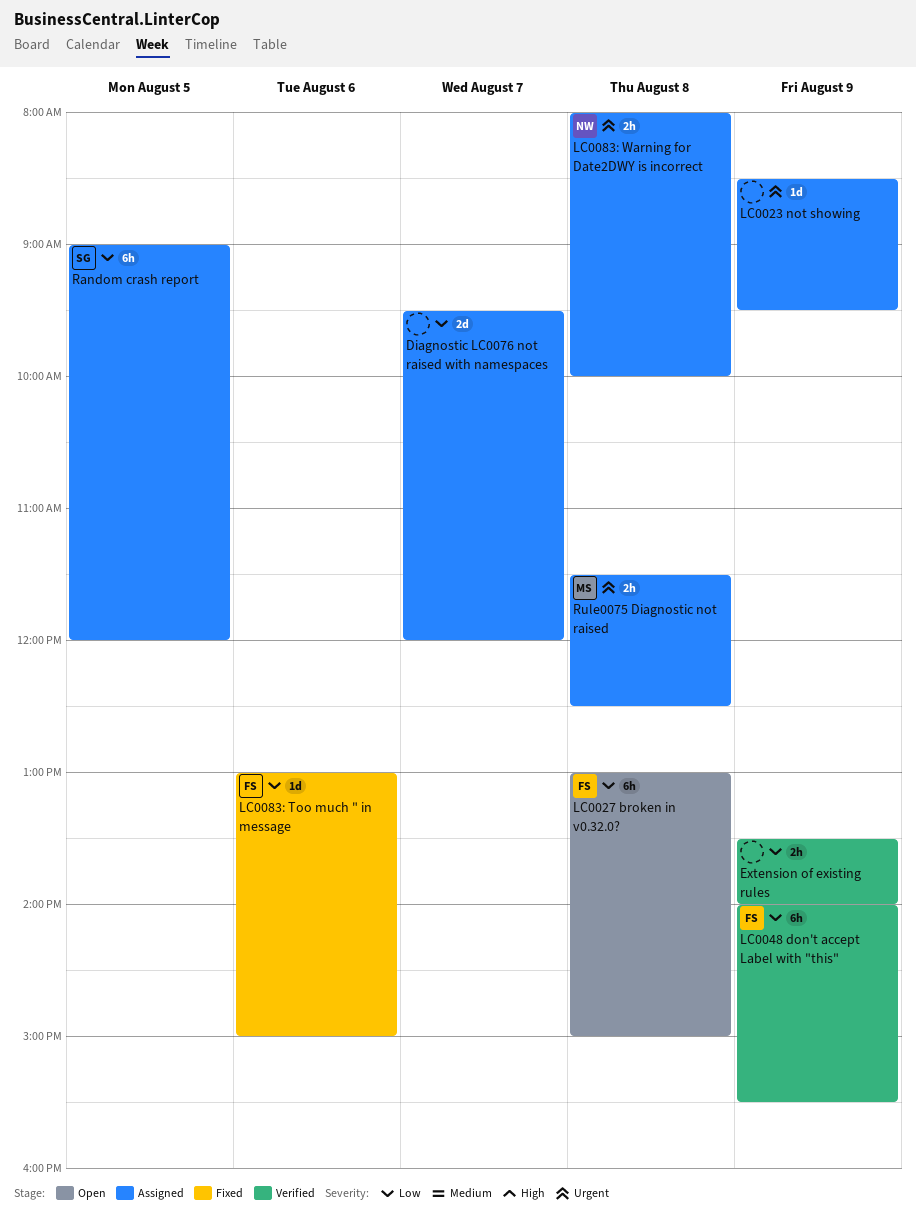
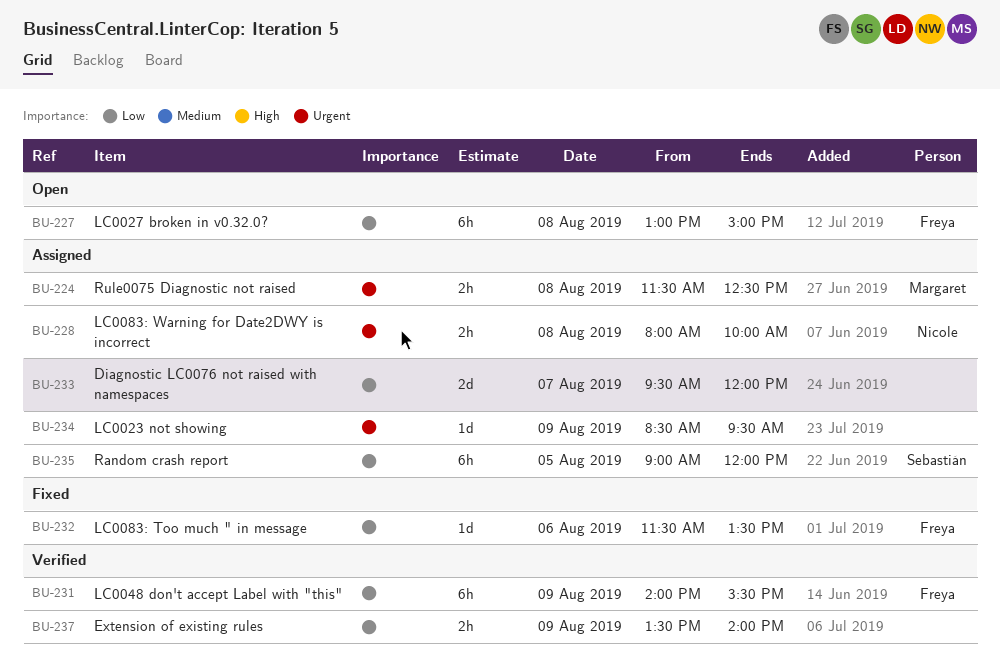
LC0083: Too much " in message, begins: 13:00 -> 11:30
LC0083: Too much " in message, ends: 15:00 -> 13:30

